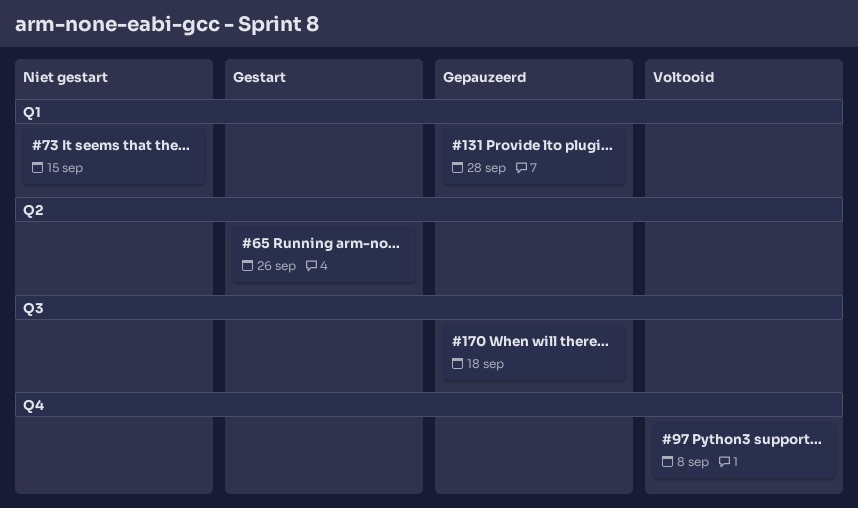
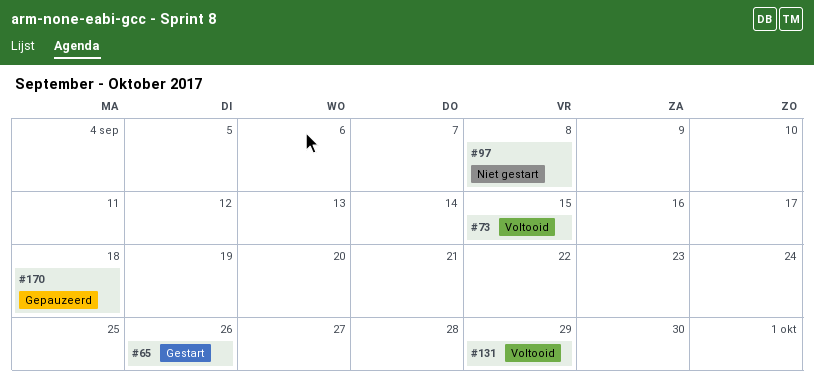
#73, status: Niet gestart -> Voltooid
#97, status: Voltooid -> Niet gestart
#131, status: Gepauzeerd -> Voltooid
#131, due: Sep 28 -> Sep 29

